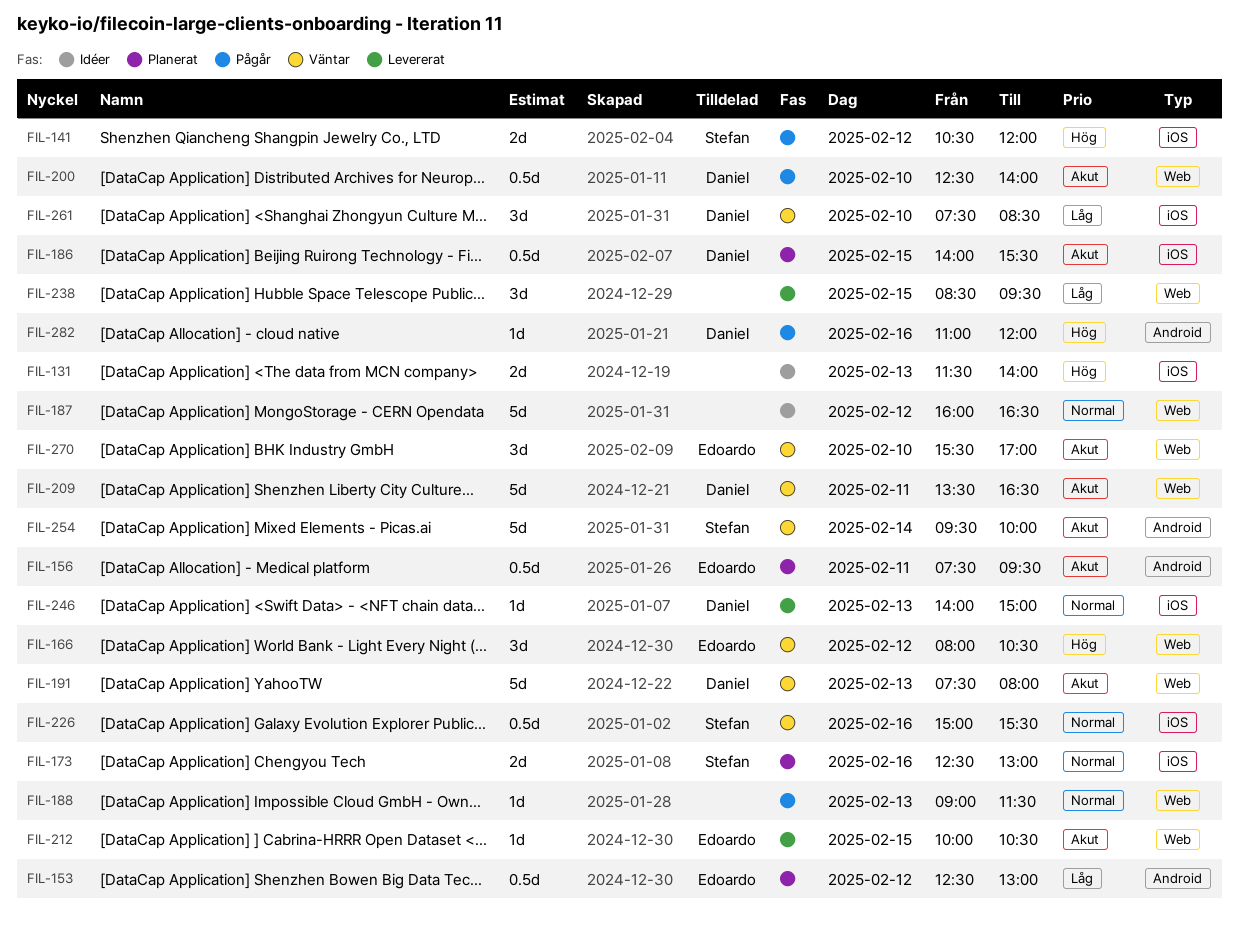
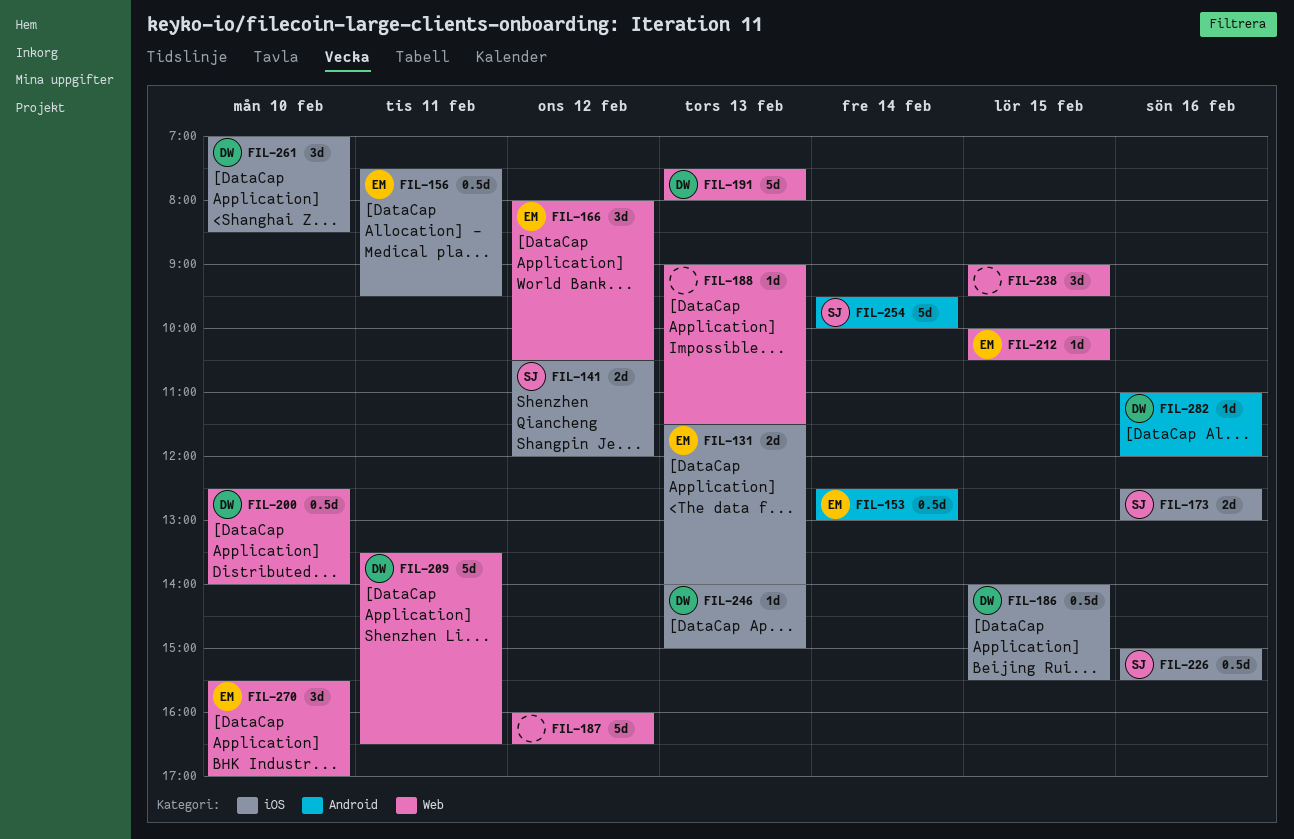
FIL-131, owner: none -> Edoardo
FIL-153, day: Feb 12 -> Feb 14
FIL-156, label: Android -> iOS
FIL-238, begins: 08:30 -> 09:00
FIL-261, begins: 07:30 -> 07:00

